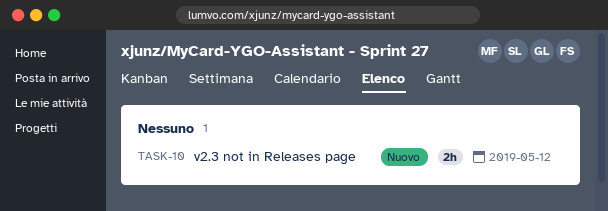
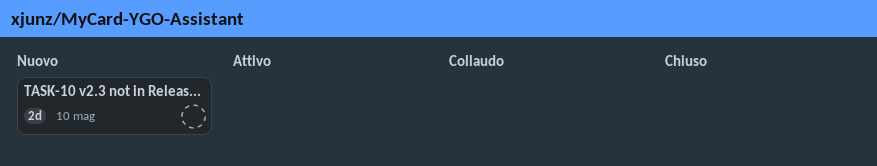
TASK-10, estimate: 2h -> 2d
TASK-10, due: May 12 -> May 10

